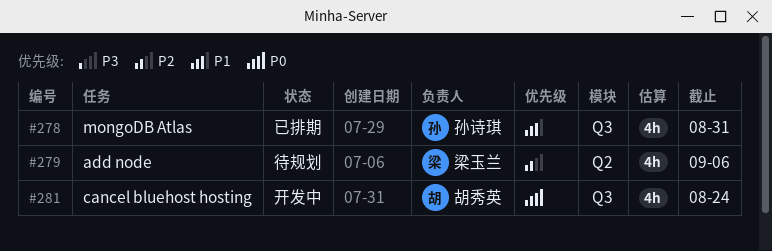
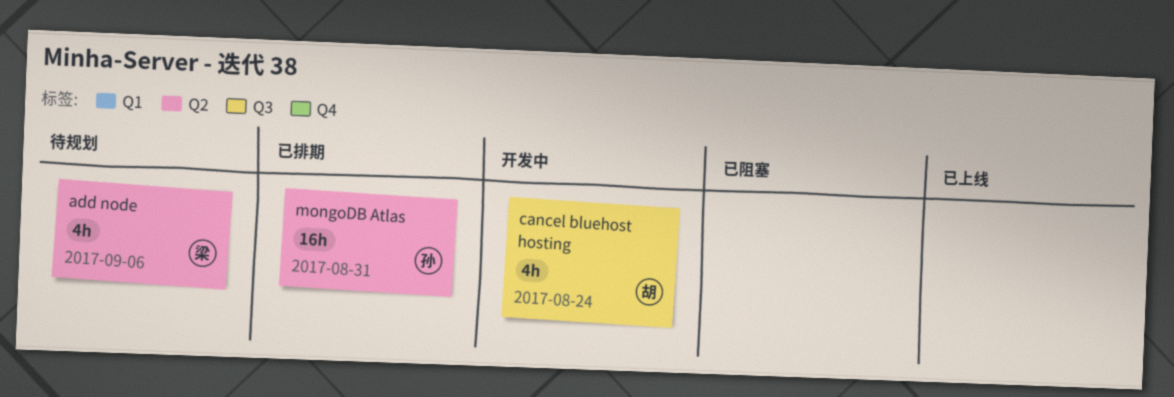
mongoDB Atlas, label: Q3 -> Q2
mongoDB Atlas, estimate: 4h -> 16h

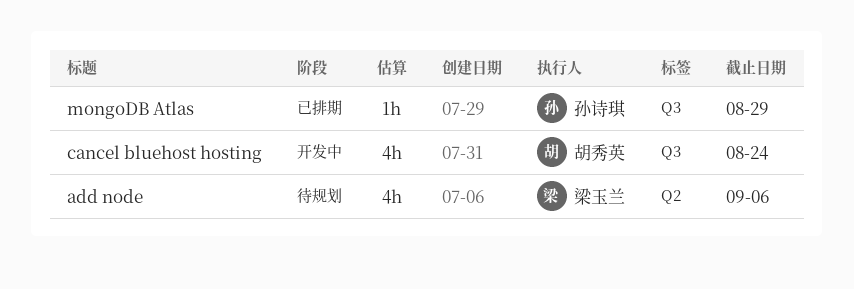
mongoDB Atlas, label: Q2 -> Q3
mongoDB Atlas, estimate: 16h -> 1h
mongoDB Atlas, due: Aug 31 -> Aug 29

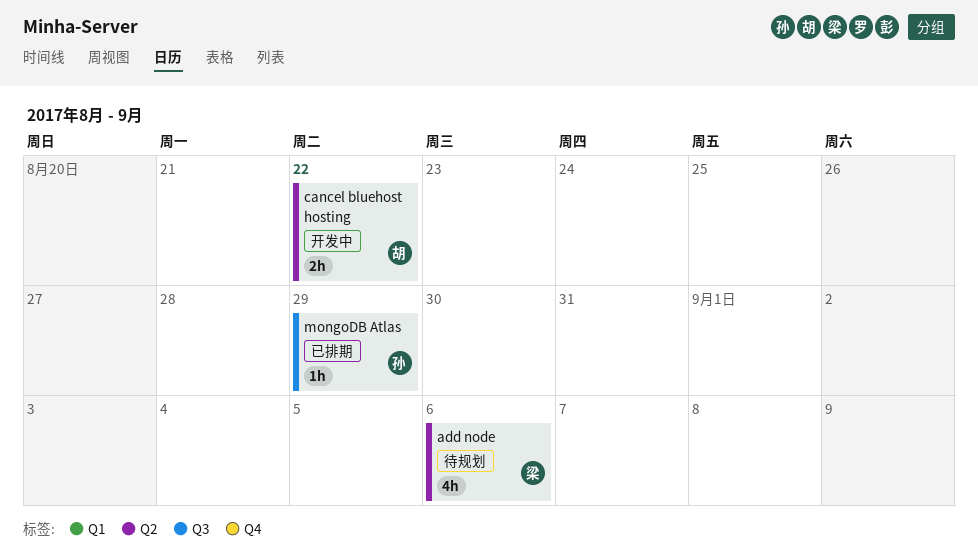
cancel bluehost hosting, label: Q3 -> Q2
cancel bluehost hosting, estimate: 4h -> 2h
cancel bluehost hosting, due: Aug 24 -> Aug 22

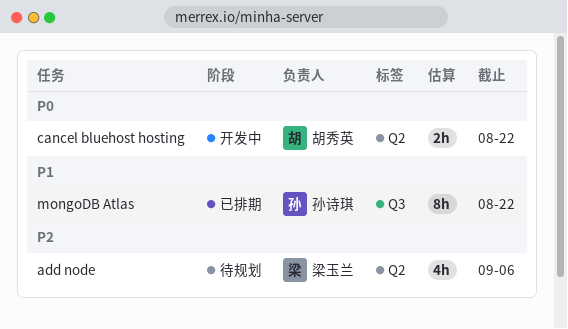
mongoDB Atlas, estimate: 1h -> 8h
mongoDB Atlas, due: Aug 29 -> Aug 22

